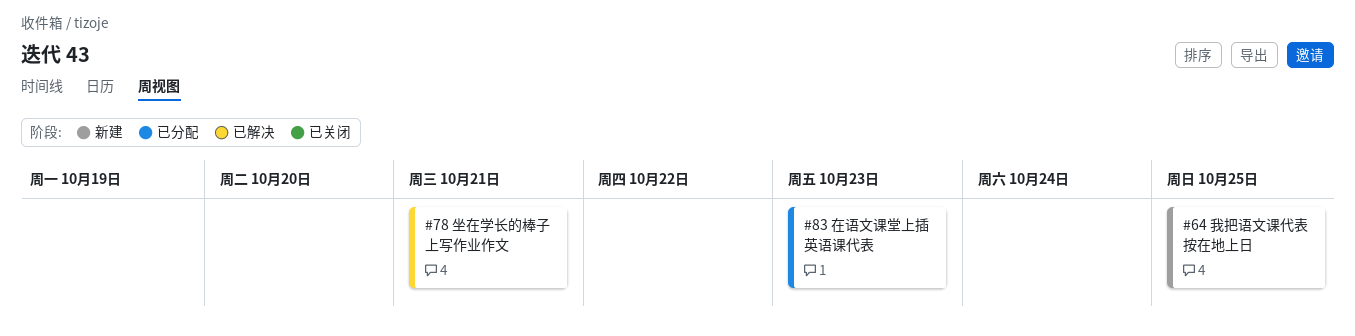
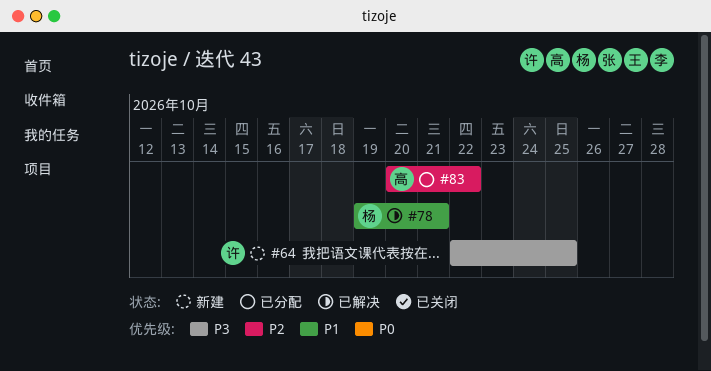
#83, due: Oct 23 -> Oct 22

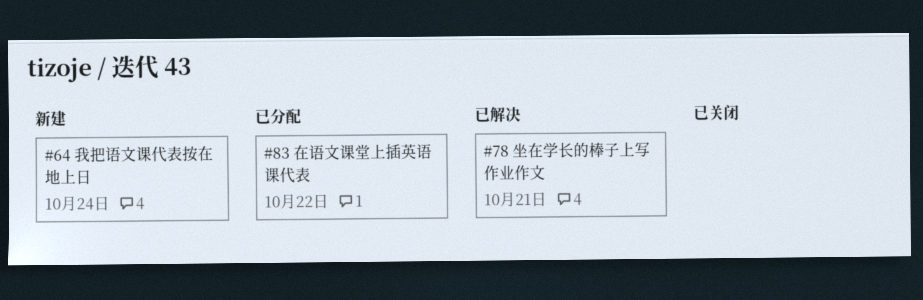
#64, due: Oct 25 -> Oct 24

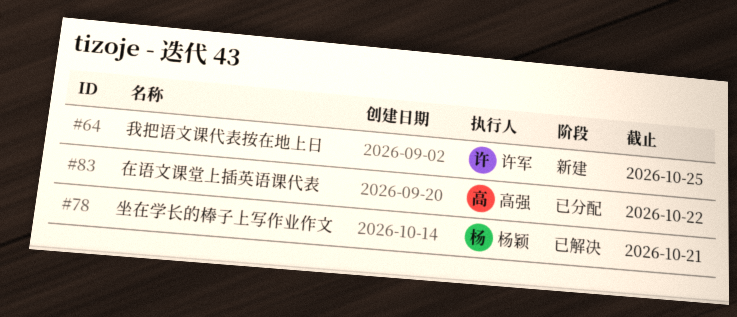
#64, due: Oct 24 -> Oct 25

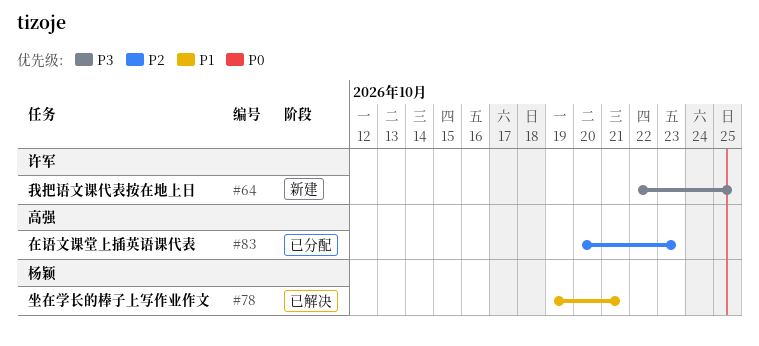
#83, due: Oct 22 -> Oct 23

